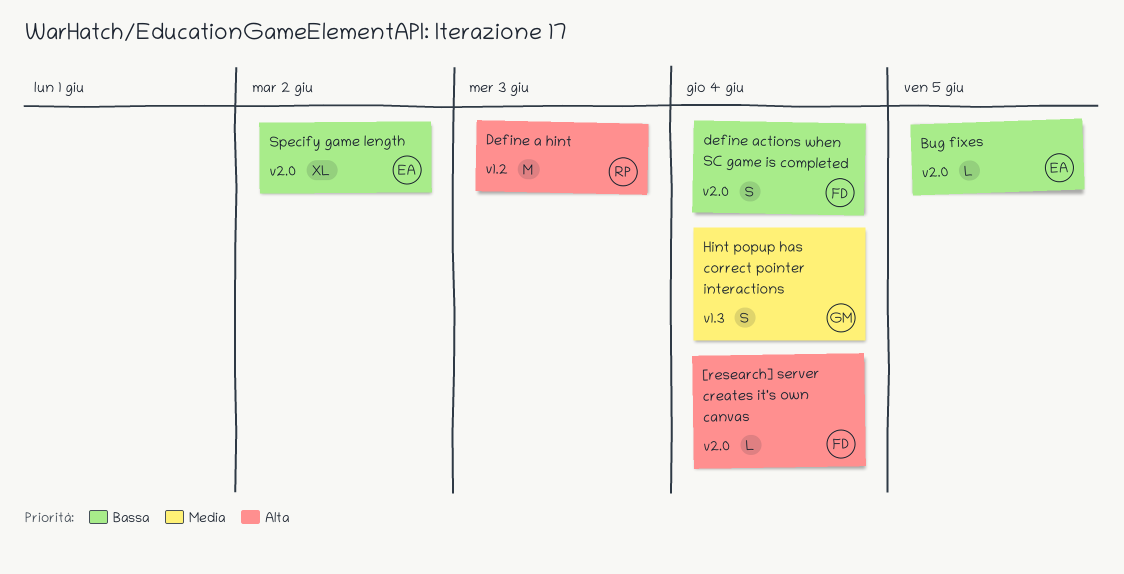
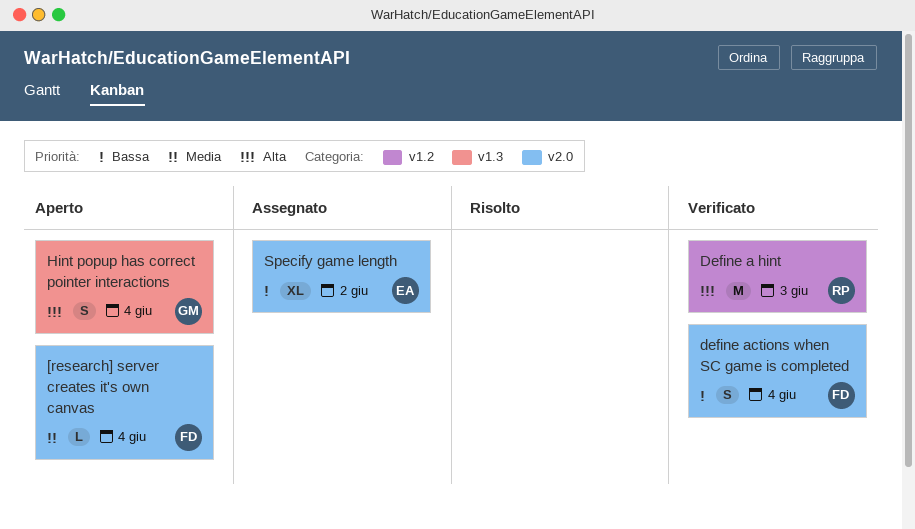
[research] server creates it's own canvas, priority: Alta -> Media
Bug fixes: present -> none
Hint popup has correct pointer interactions, priority: Media -> Alta

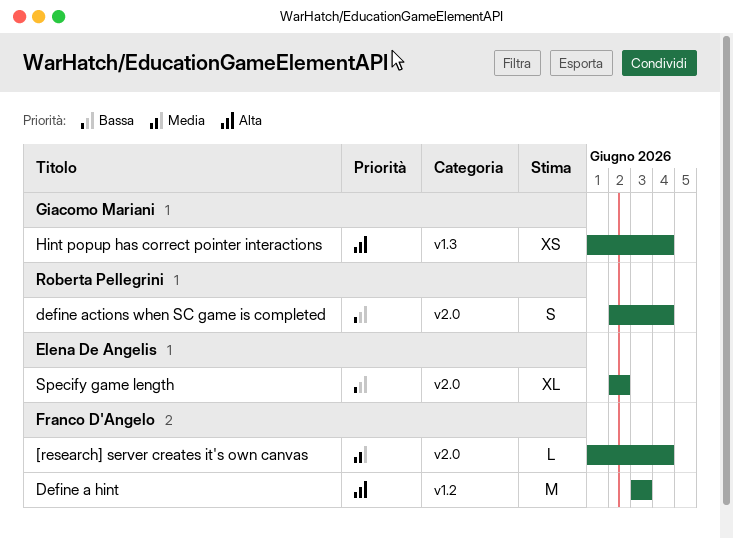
Define a hint, owner: Roberta Pellegrini -> Franco D'Angelo
define actions when SC game is completed, owner: Franco D'Angelo -> Roberta Pellegrini
Hint popup has correct pointer interactions, estimate: S -> XS

